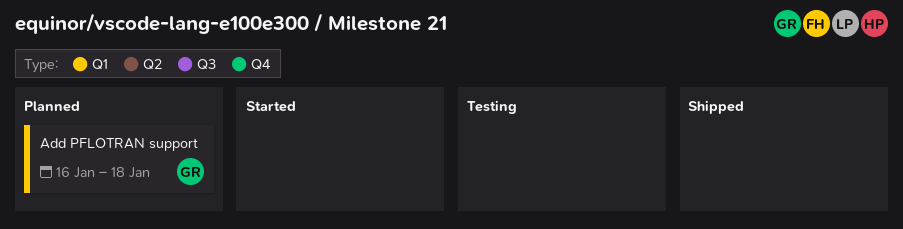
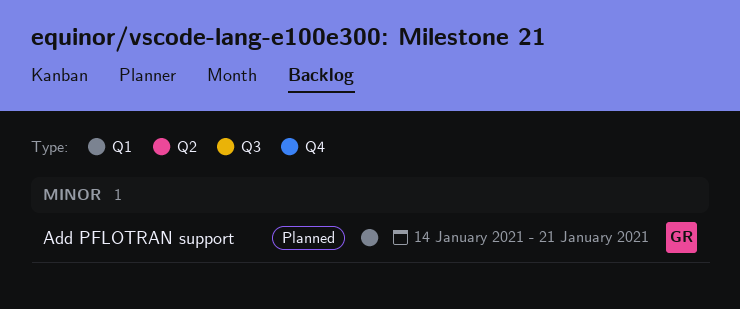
Add PFLOTRAN support, start: Jan 16 -> Jan 14
Add PFLOTRAN support, due: Jan 18 -> Jan 21

